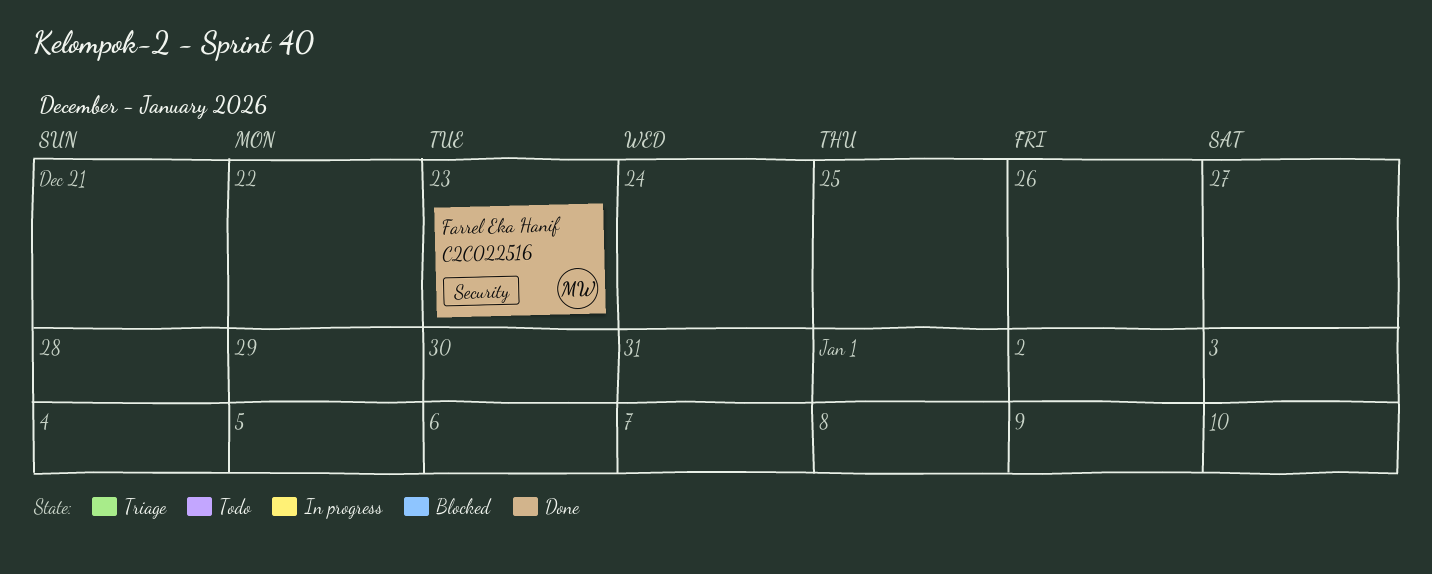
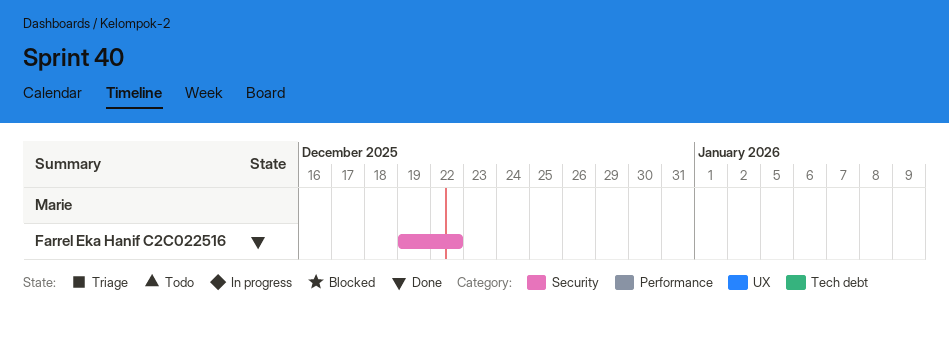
Farrel Eka Hanif C2C022516, due: Dec 23 -> Dec 22

